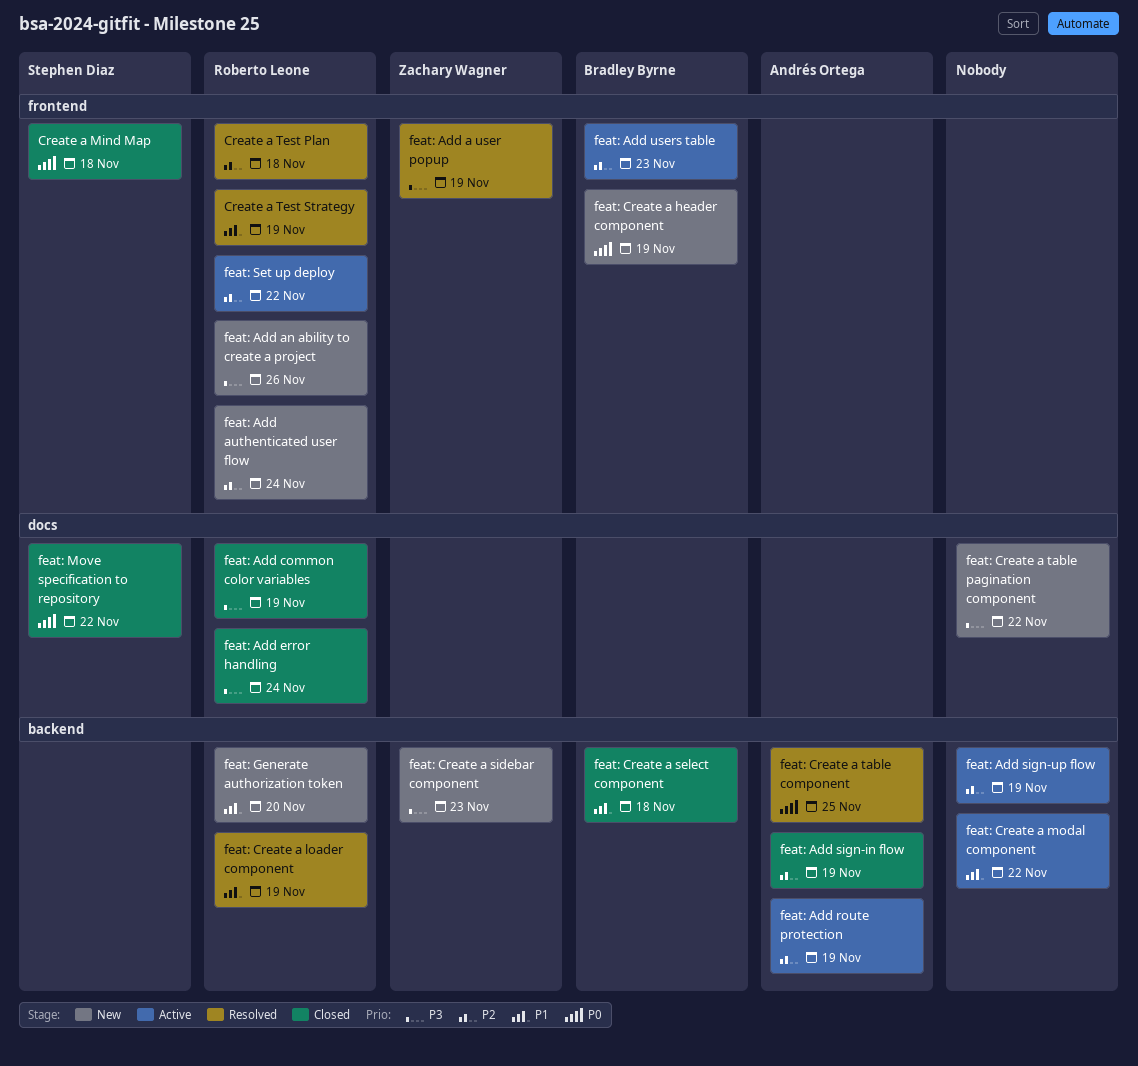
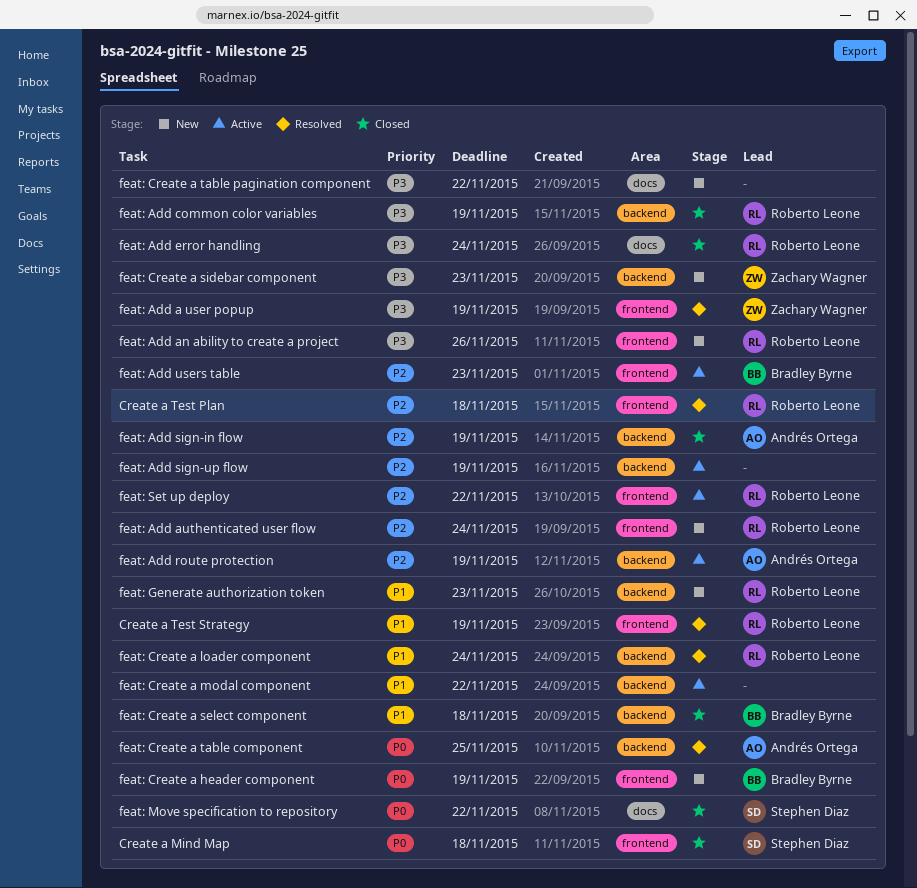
feat: Add common color variables, label: docs -> backend
feat: Create a loader component, due: Nov 19 -> Nov 24
feat: Generate authorization token, due: Nov 20 -> Nov 23

